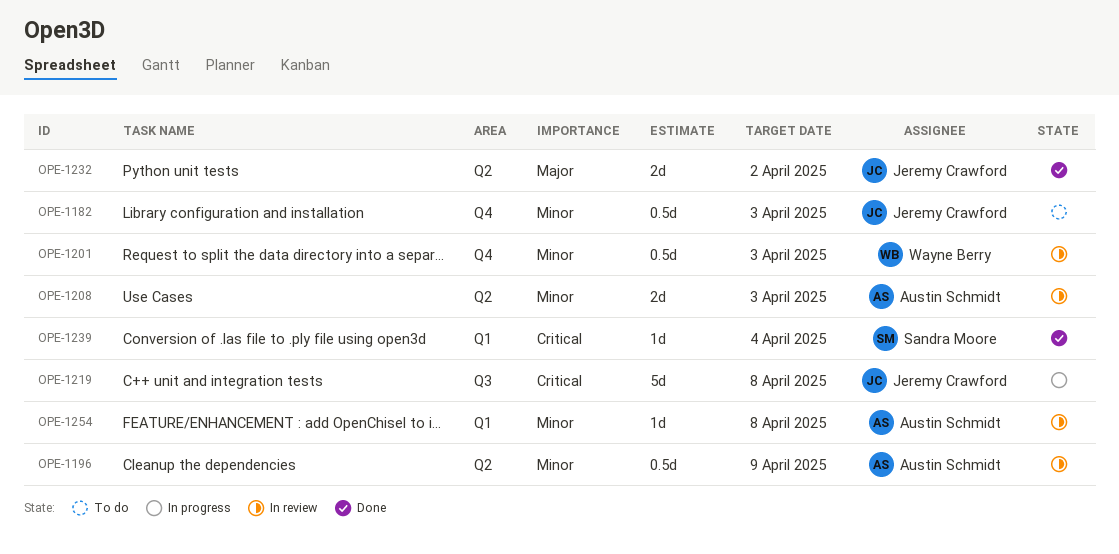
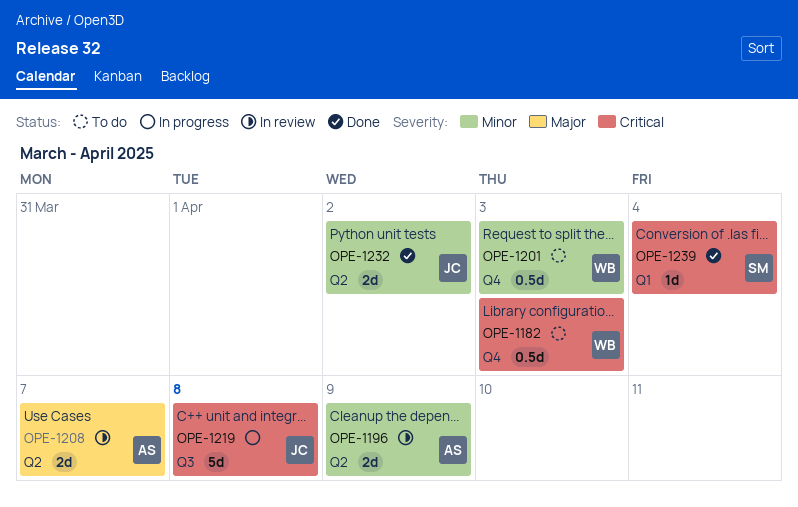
OPE-1182, owner: Jeremy Crawford -> Wayne Berry
OPE-1182, priority: Minor -> Critical
OPE-1196, estimate: 0.5d -> 2d
OPE-1201, status: In review -> To do
OPE-1208, priority: Minor -> Major
OPE-1208, due: Apr 3 -> Apr 7
OPE-1232, priority: Major -> Minor
OPE-1254: present -> none

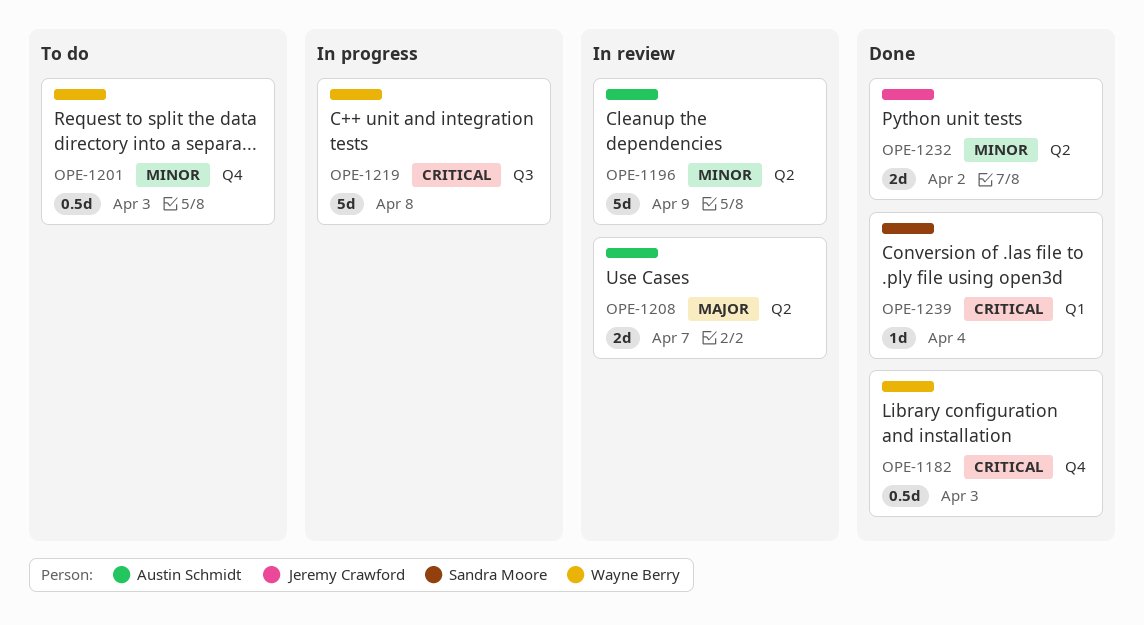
OPE-1182, status: To do -> Done
OPE-1196, estimate: 2d -> 5d
OPE-1219, owner: Jeremy Crawford -> Wayne Berry

